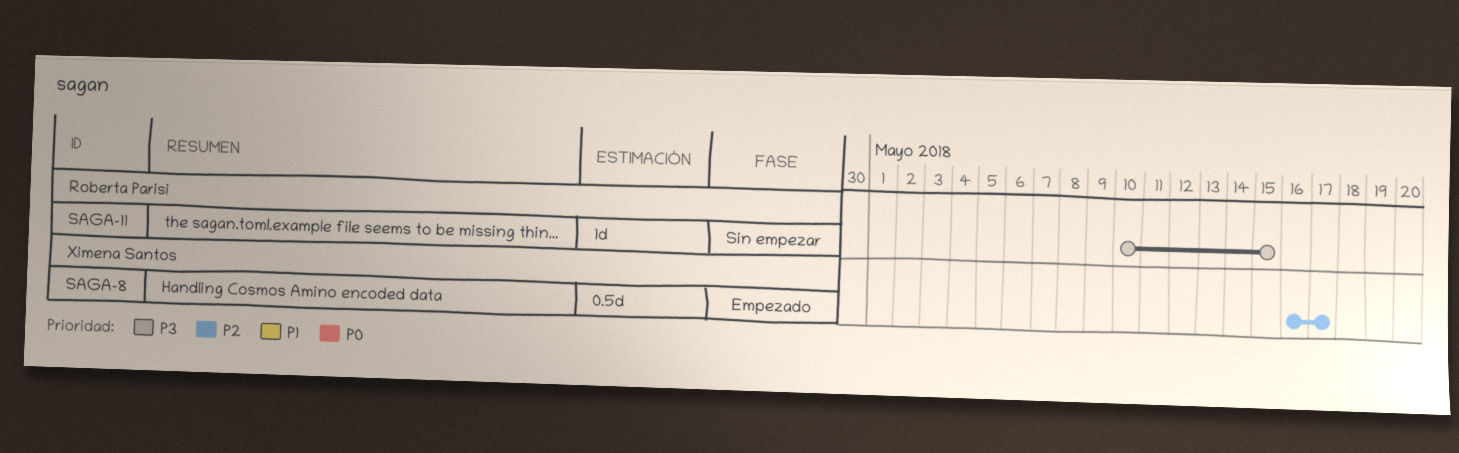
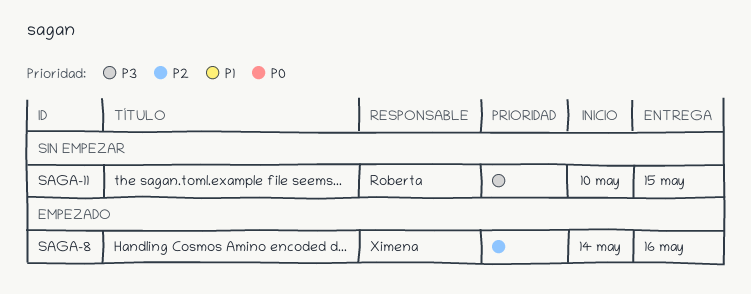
SAGA-8, start: May 16 -> May 14
SAGA-8, due: May 17 -> May 16

